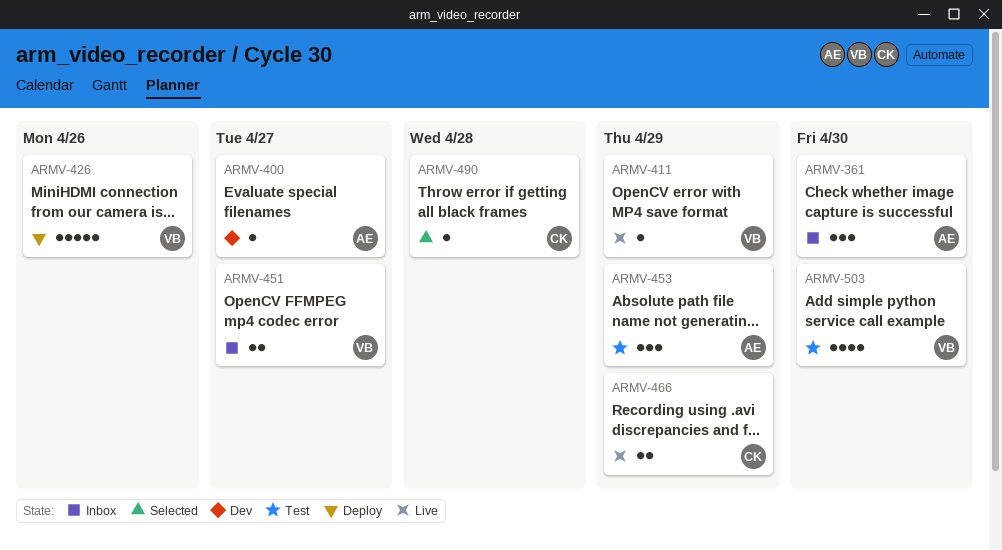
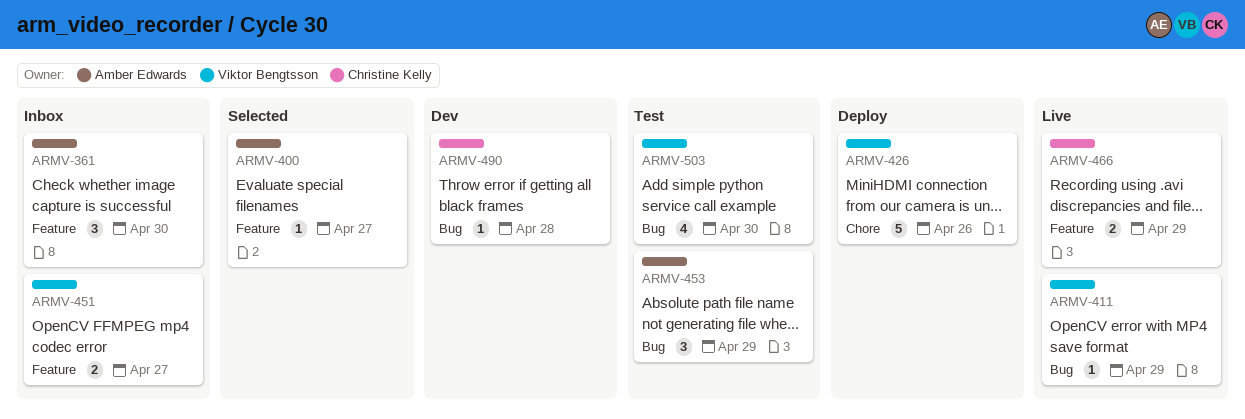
ARMV-400, status: Dev -> Selected
ARMV-490, status: Selected -> Dev

